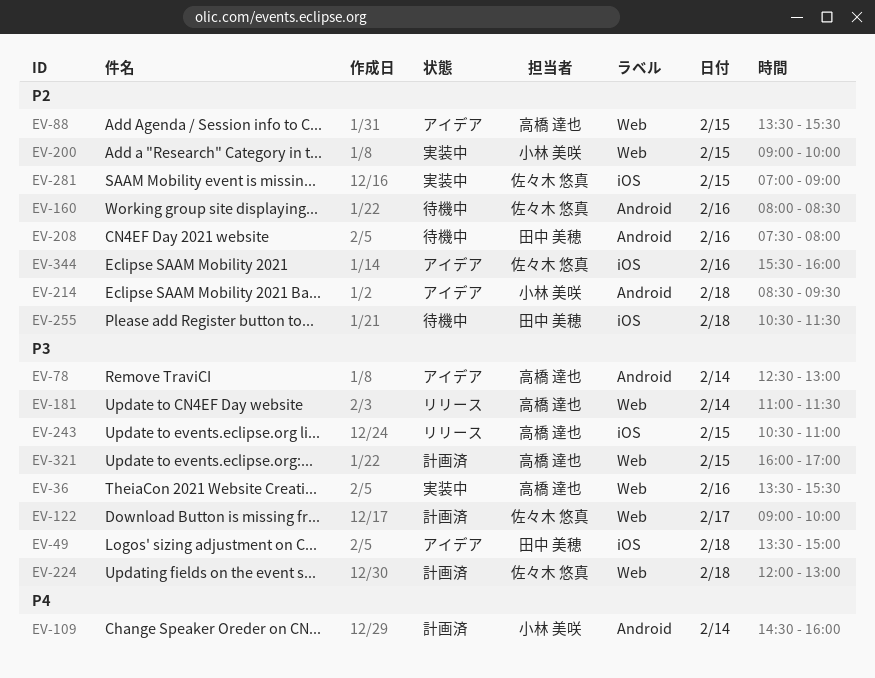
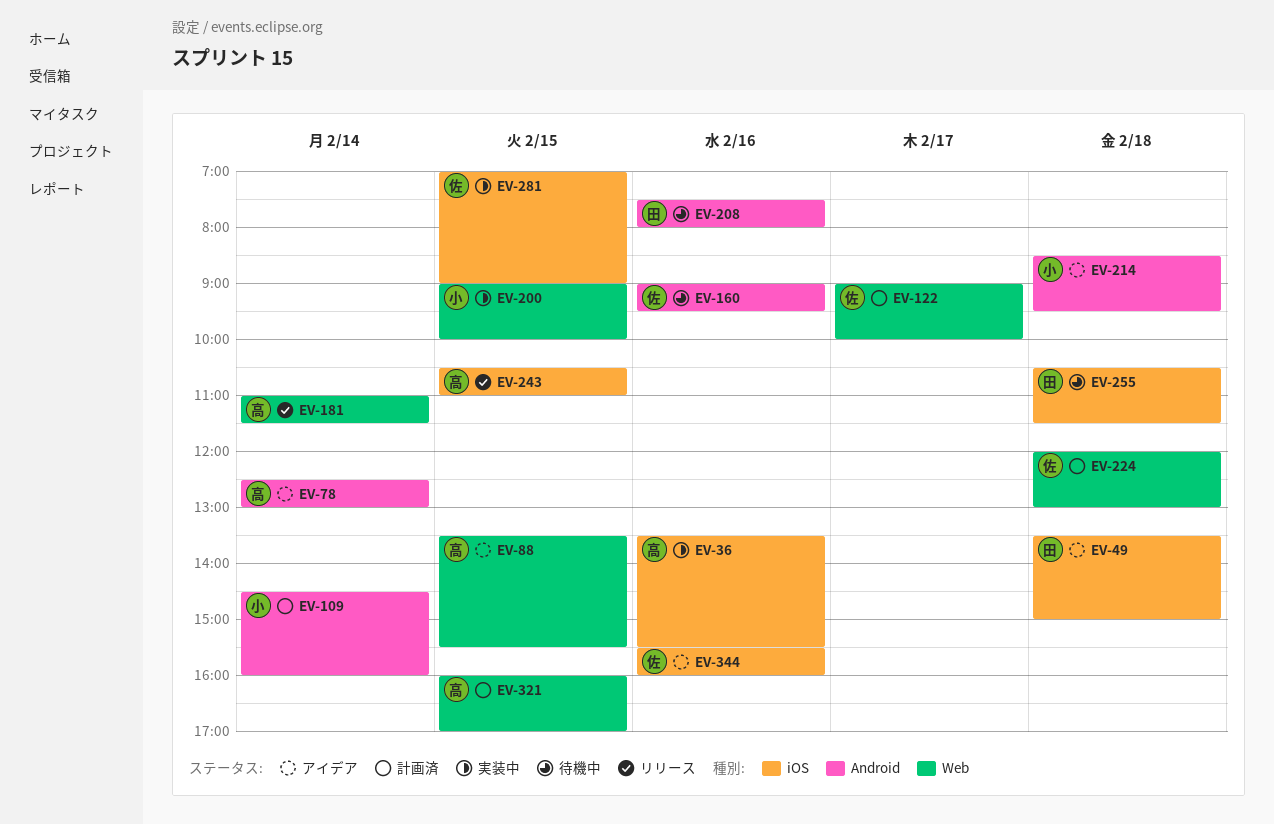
EV-36, label: Web -> iOS
EV-160, begins: 08:00 -> 09:00
EV-160, ends: 08:30 -> 09:30

